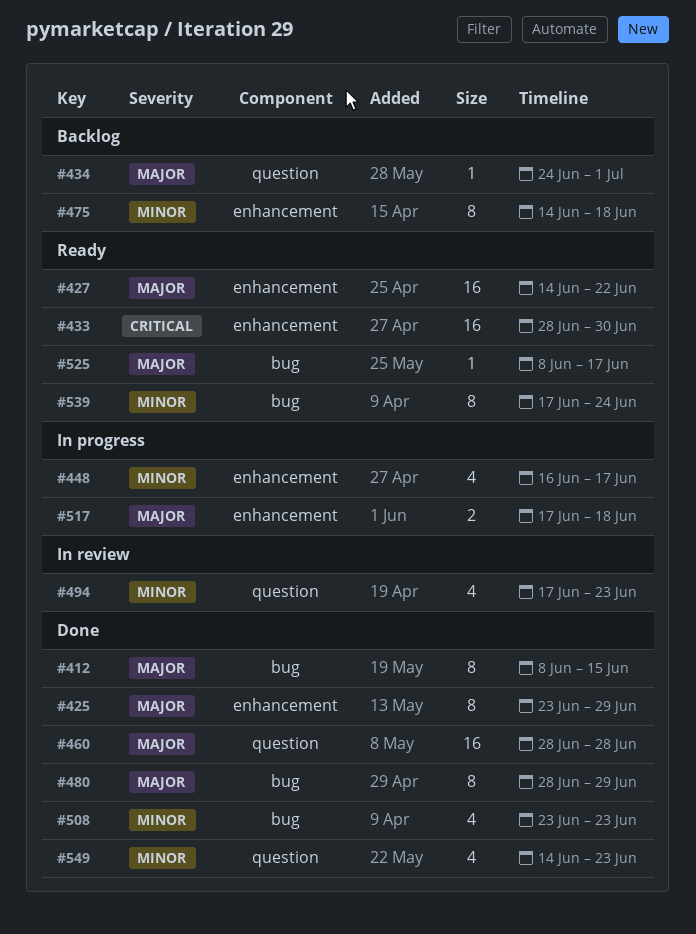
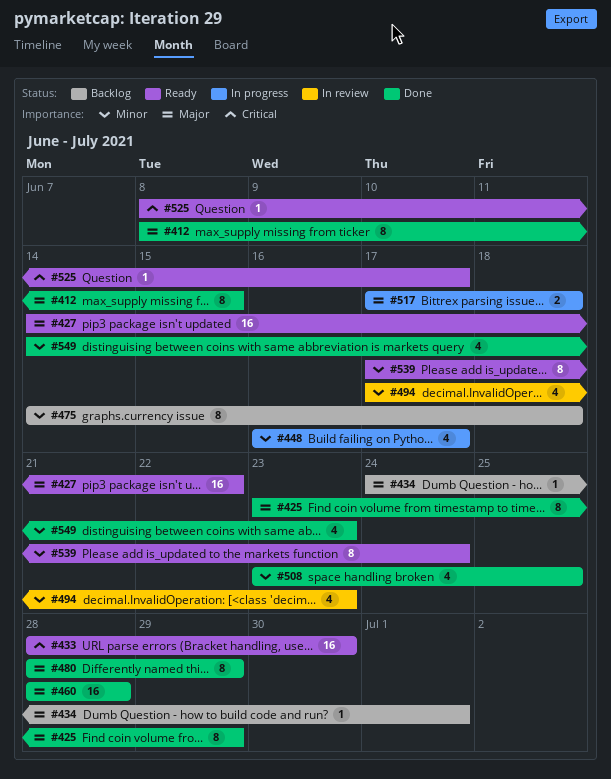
#508, due: Jun 23 -> Jun 25
#525, priority: Major -> Critical

